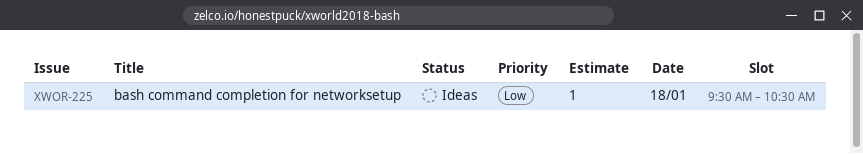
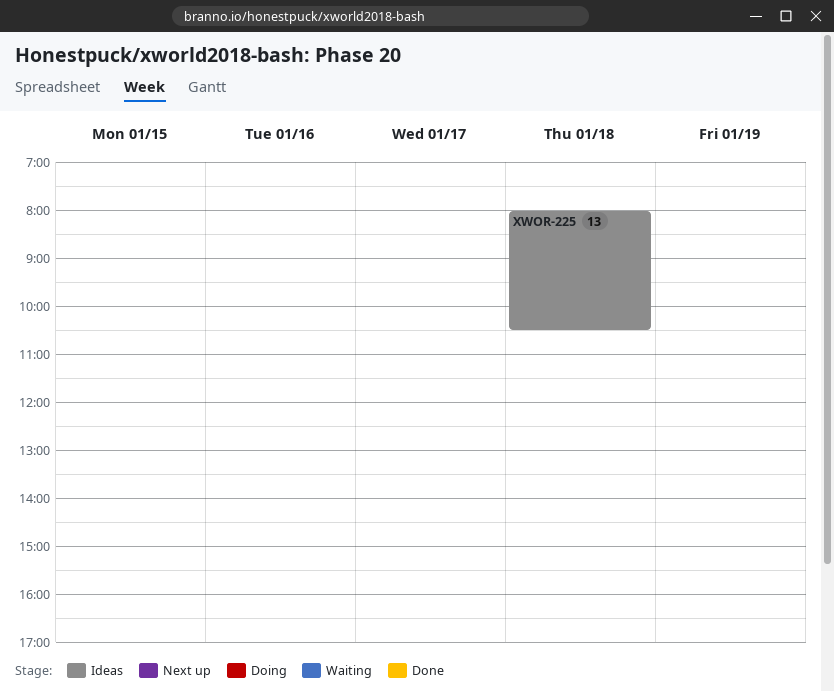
XWOR-225, estimate: 1 -> 13
XWOR-225, begins: 09:30 -> 08:00

